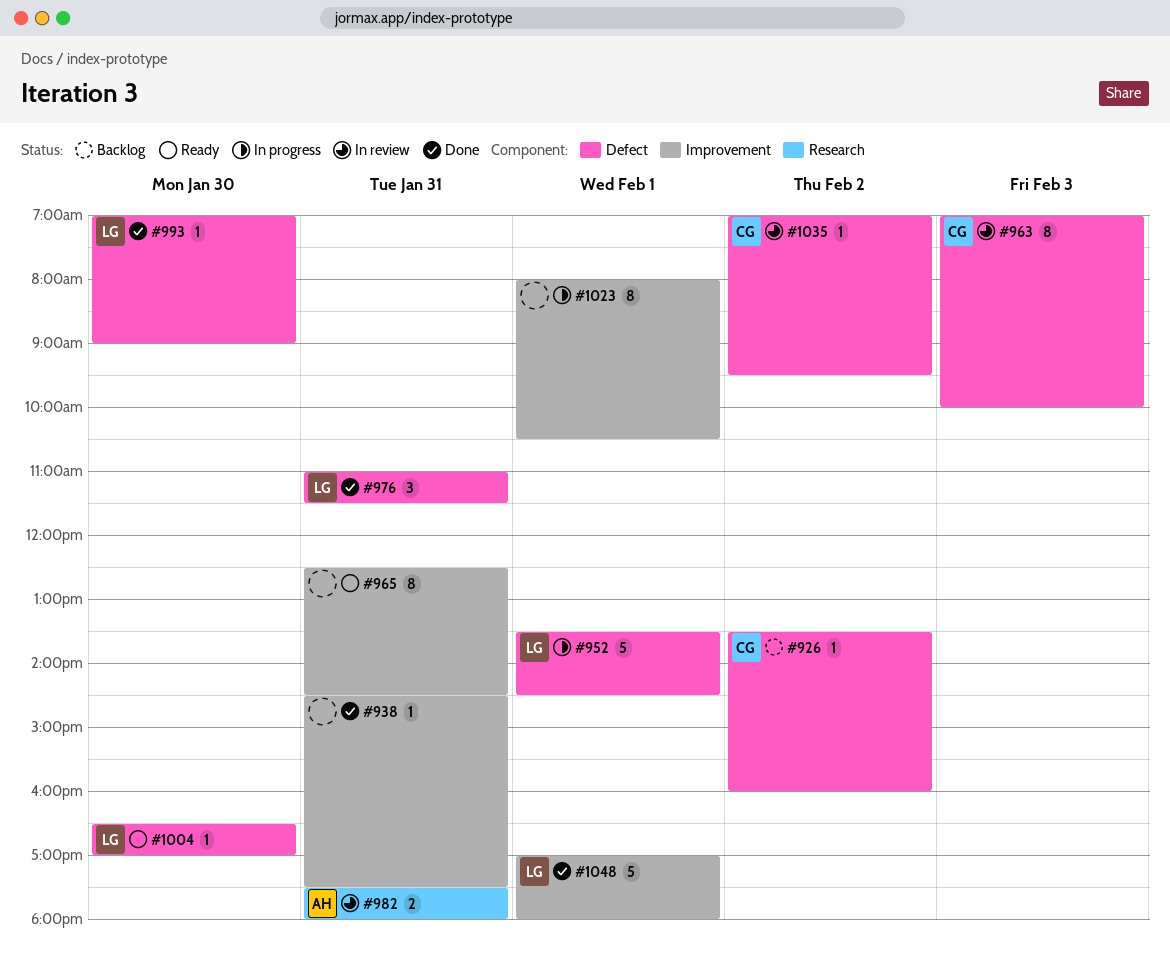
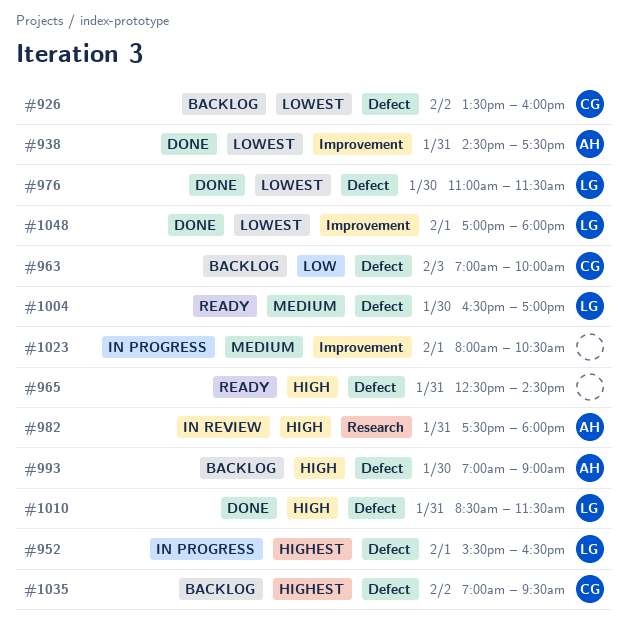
#938, owner: none -> AH
#952, begins: 13:30 -> 15:30
#952, ends: 14:30 -> 16:30
#963, status: In review -> Backlog
#965, label: Improvement -> Defect
#976, day: Jan 31 -> Jan 30
#993, status: Done -> Backlog
#993, owner: LG -> AH
#1010: none -> present
#1035, status: In review -> Backlog

